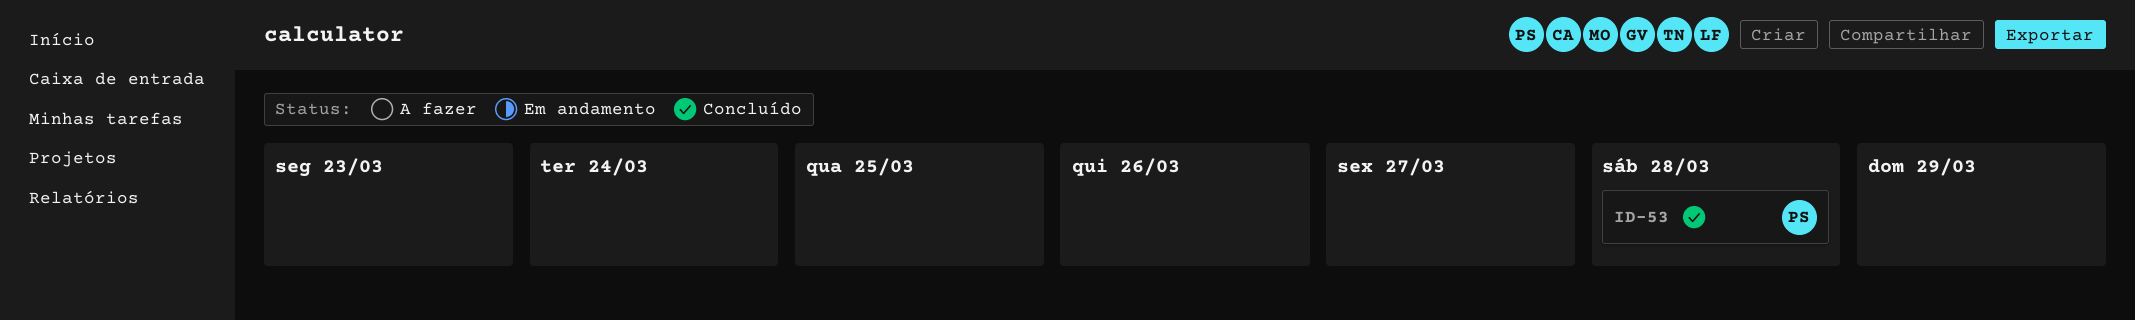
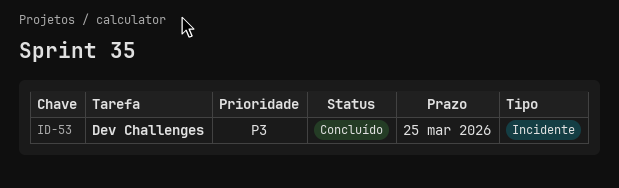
ID-53, due: Mar 28 -> Mar 25

